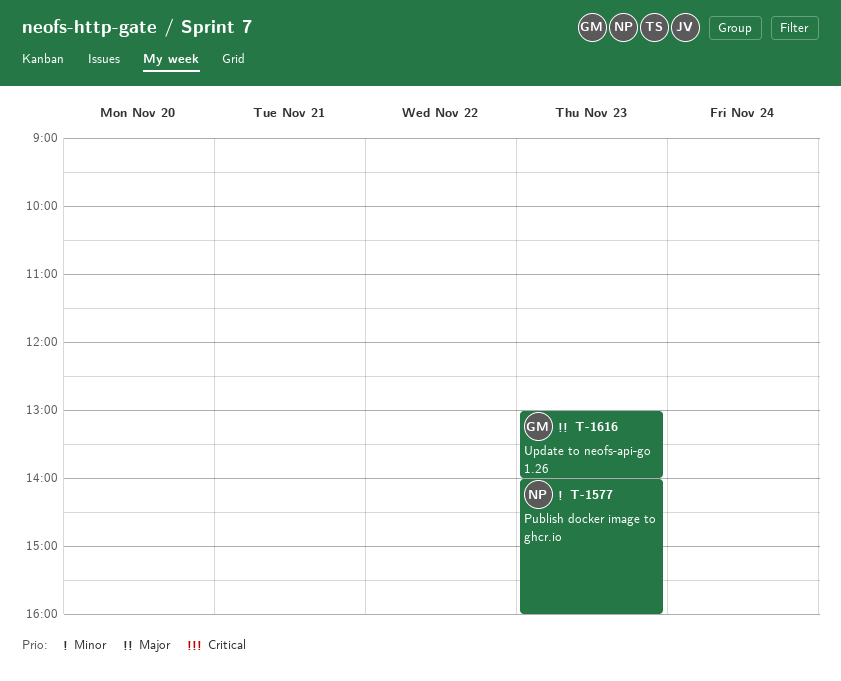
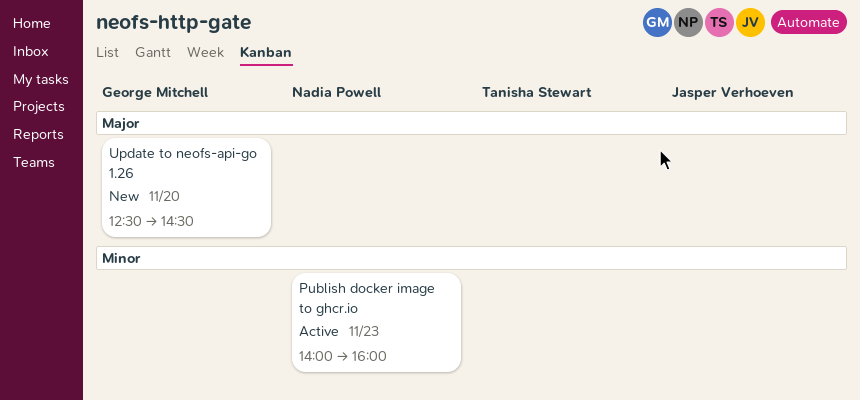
Update to neofs-api-go 1.26, day: Nov 23 -> Nov 20
Update to neofs-api-go 1.26, begins: 13:00 -> 12:30
Update to neofs-api-go 1.26, ends: 14:00 -> 14:30

